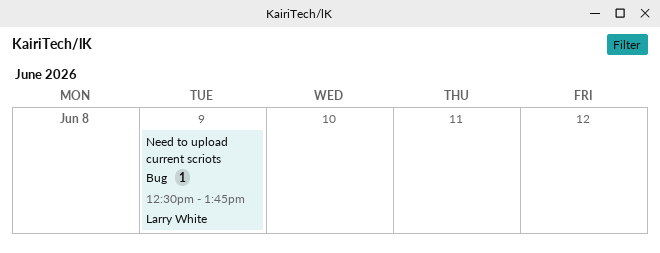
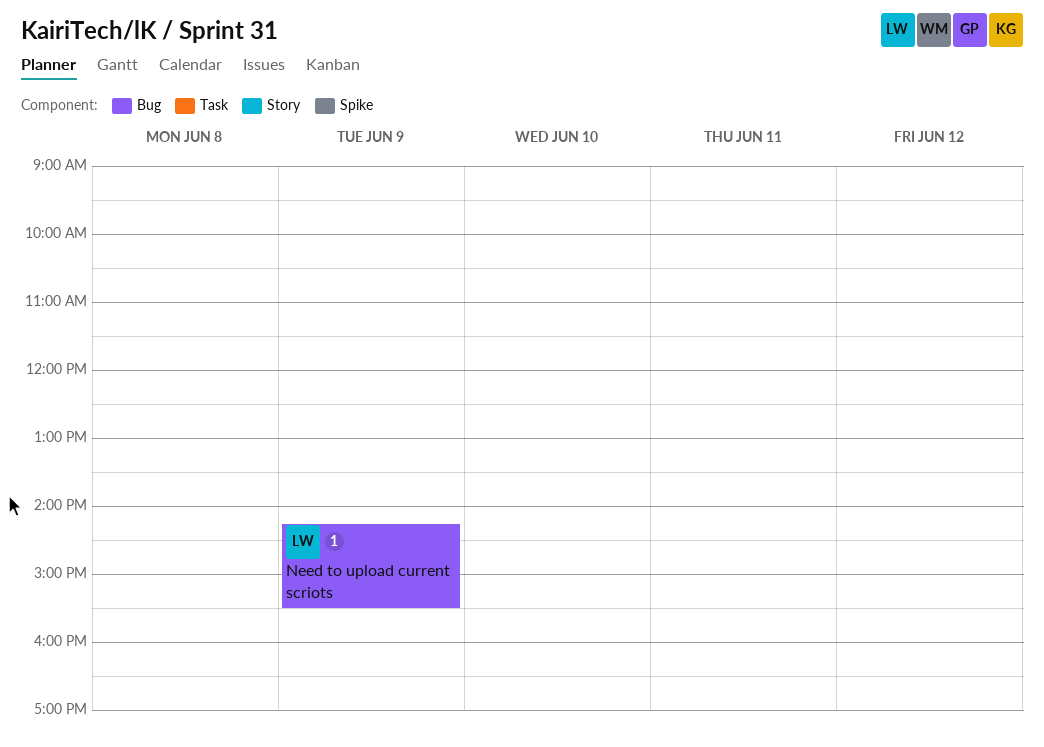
Need to upload current scriots, begins: 12:30 -> 14:15
Need to upload current scriots, ends: 13:45 -> 15:30

